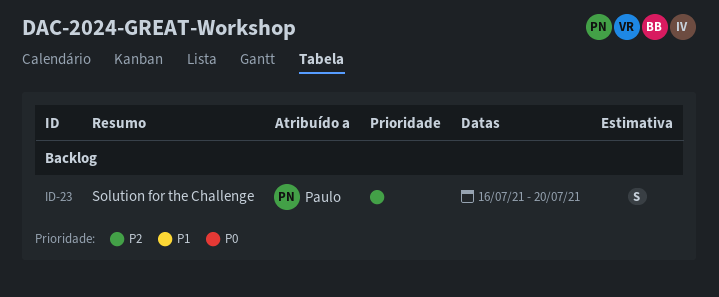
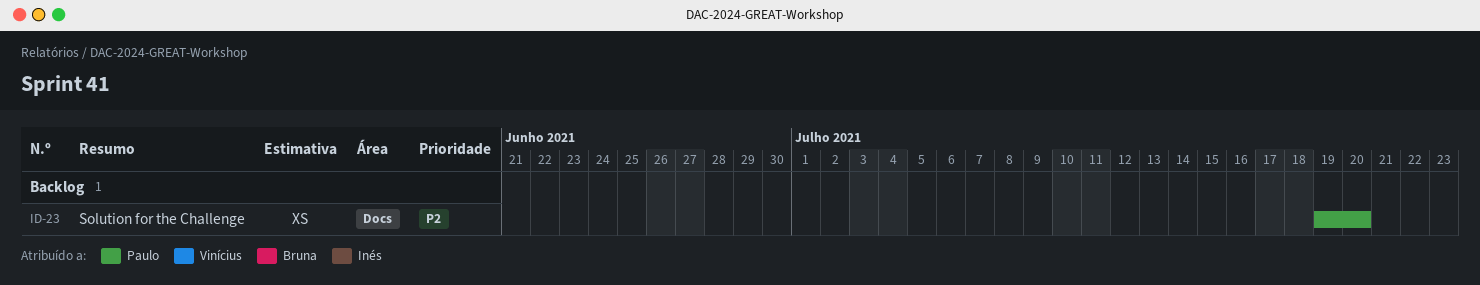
ID-23, estimate: S -> XS
ID-23, start: Jul 16 -> Jul 19

